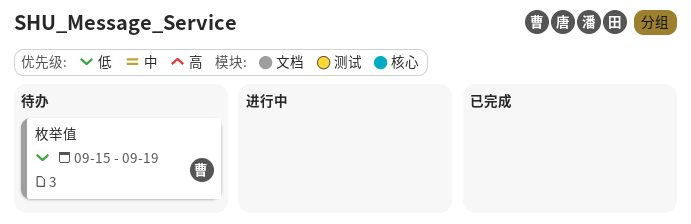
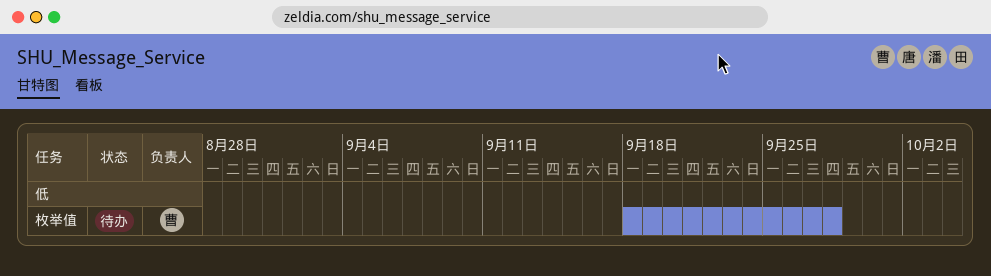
枚举值, start: Sep 15 -> Sep 18
枚举值, due: Sep 19 -> Sep 28

